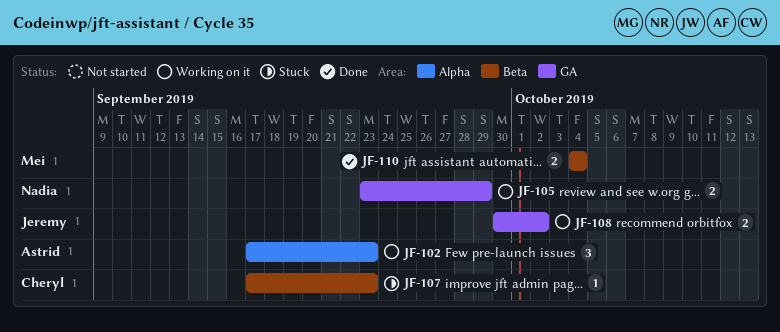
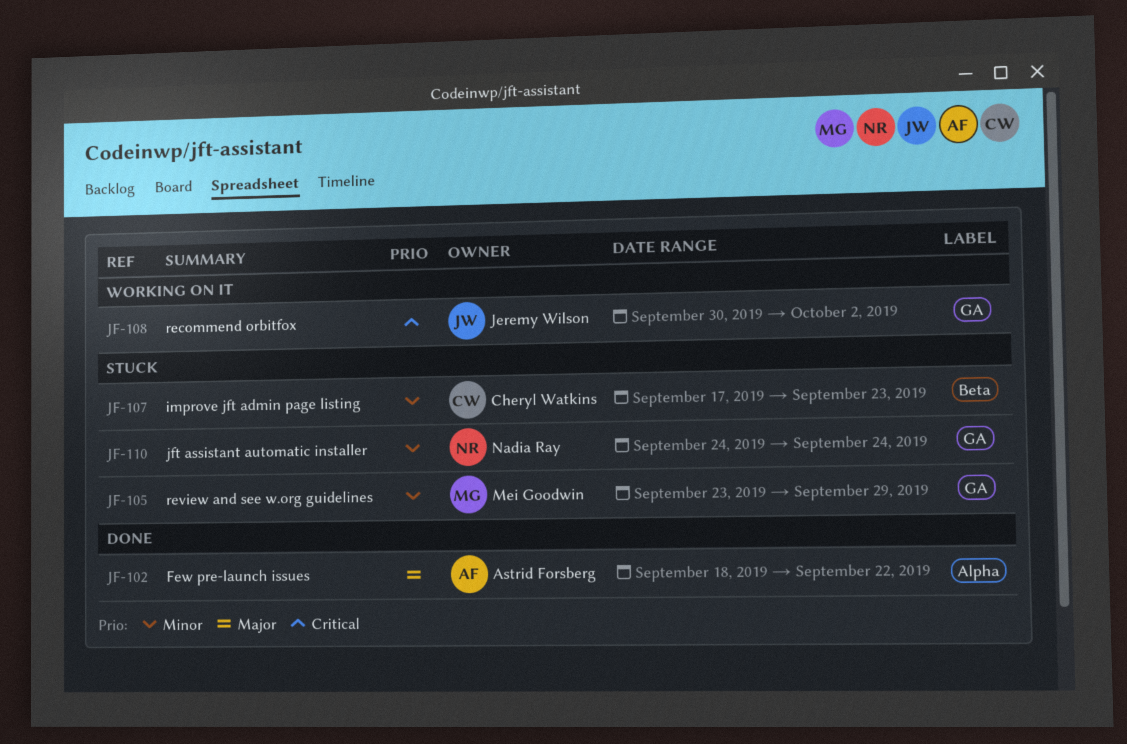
JF-102, status: Working on it -> Done
JF-102, start: Sep 17 -> Sep 18
JF-102, due: Sep 23 -> Sep 22
JF-105, status: Working on it -> Stuck
JF-105, owner: Nadia Ray -> Mei Goodwin
JF-110, status: Done -> Stuck
JF-110, owner: Mei Goodwin -> Nadia Ray
JF-110, label: Beta -> GA
JF-110, start: Oct 4 -> Sep 24
JF-110, due: Oct 4 -> Sep 24

